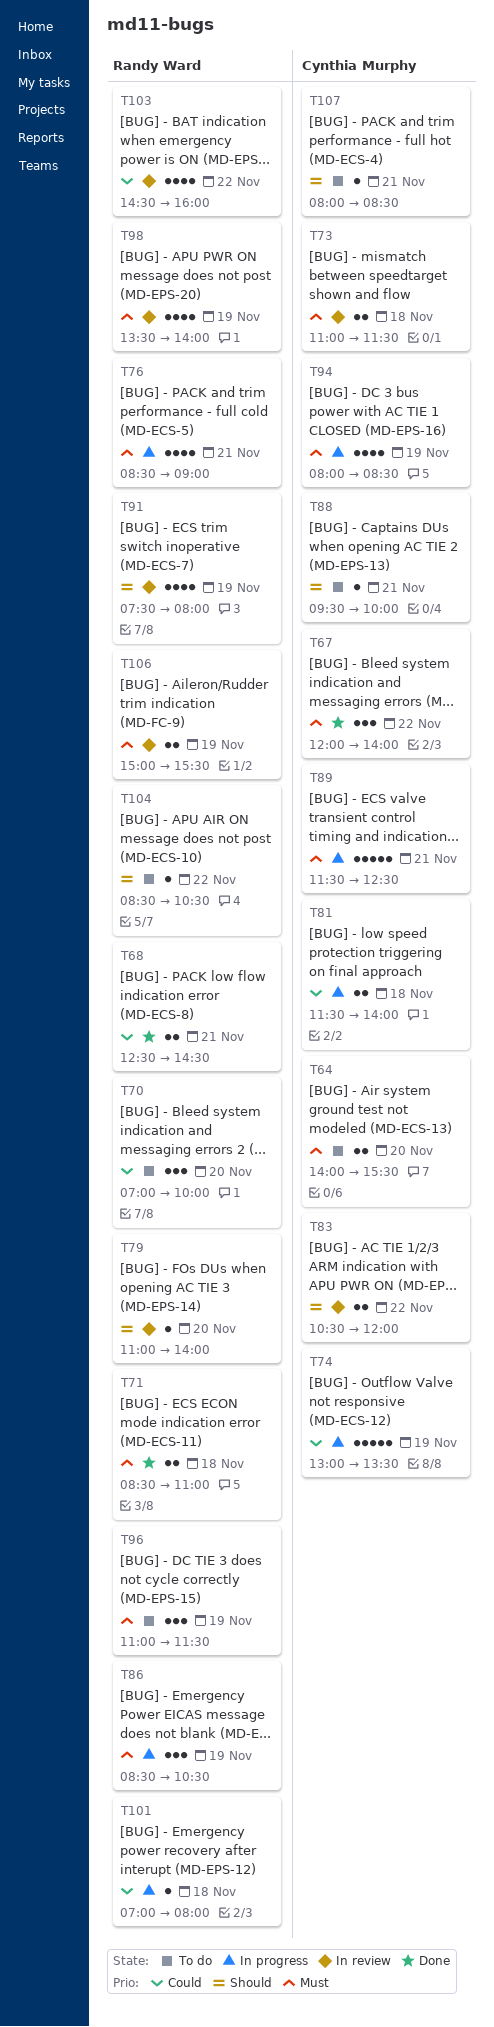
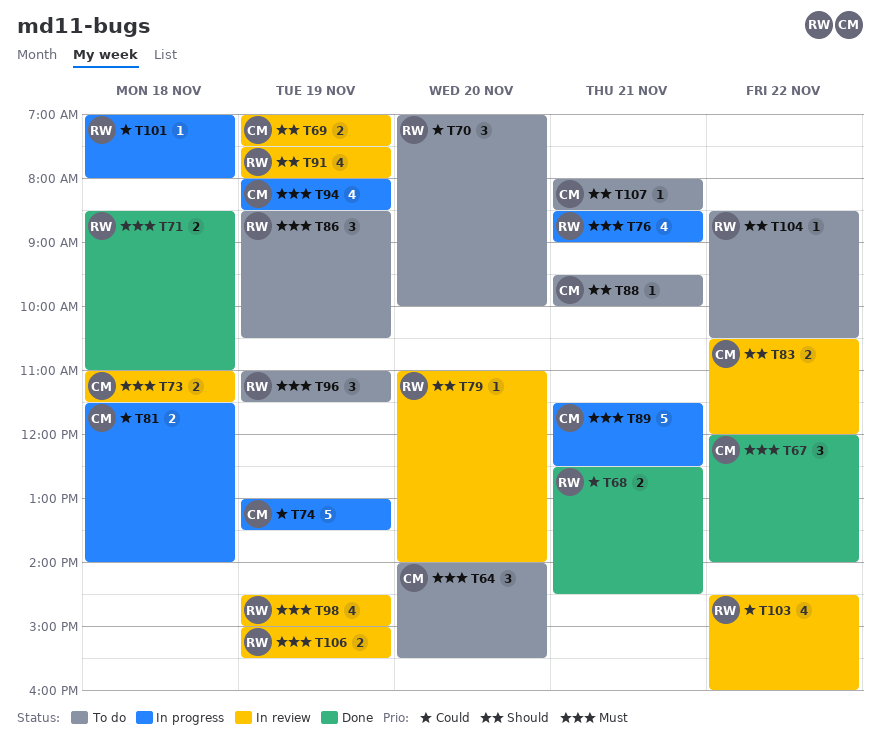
T64, estimate: 2 -> 3
T69: none -> present
T86, status: In progress -> To do
T98, begins: 13:30 -> 14:30
T98, ends: 14:00 -> 15:00

